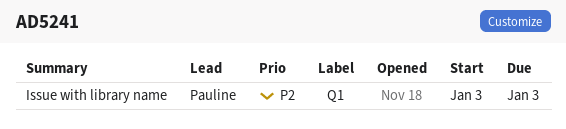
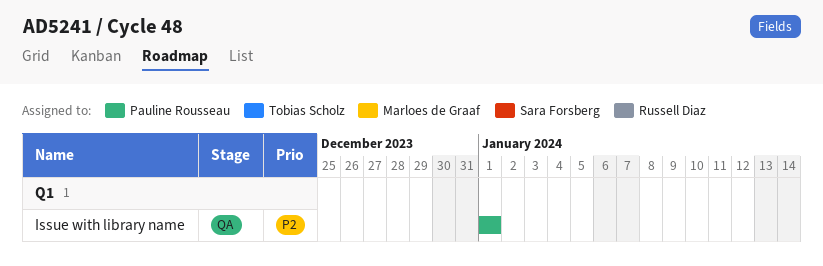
Issue with library name, start: Jan 3 -> Jan 1
Issue with library name, due: Jan 3 -> Jan 1

